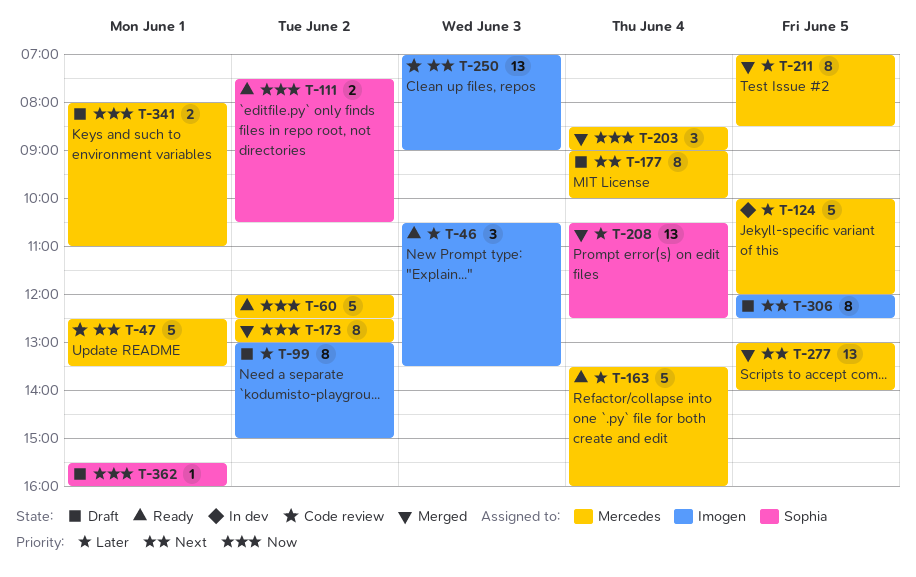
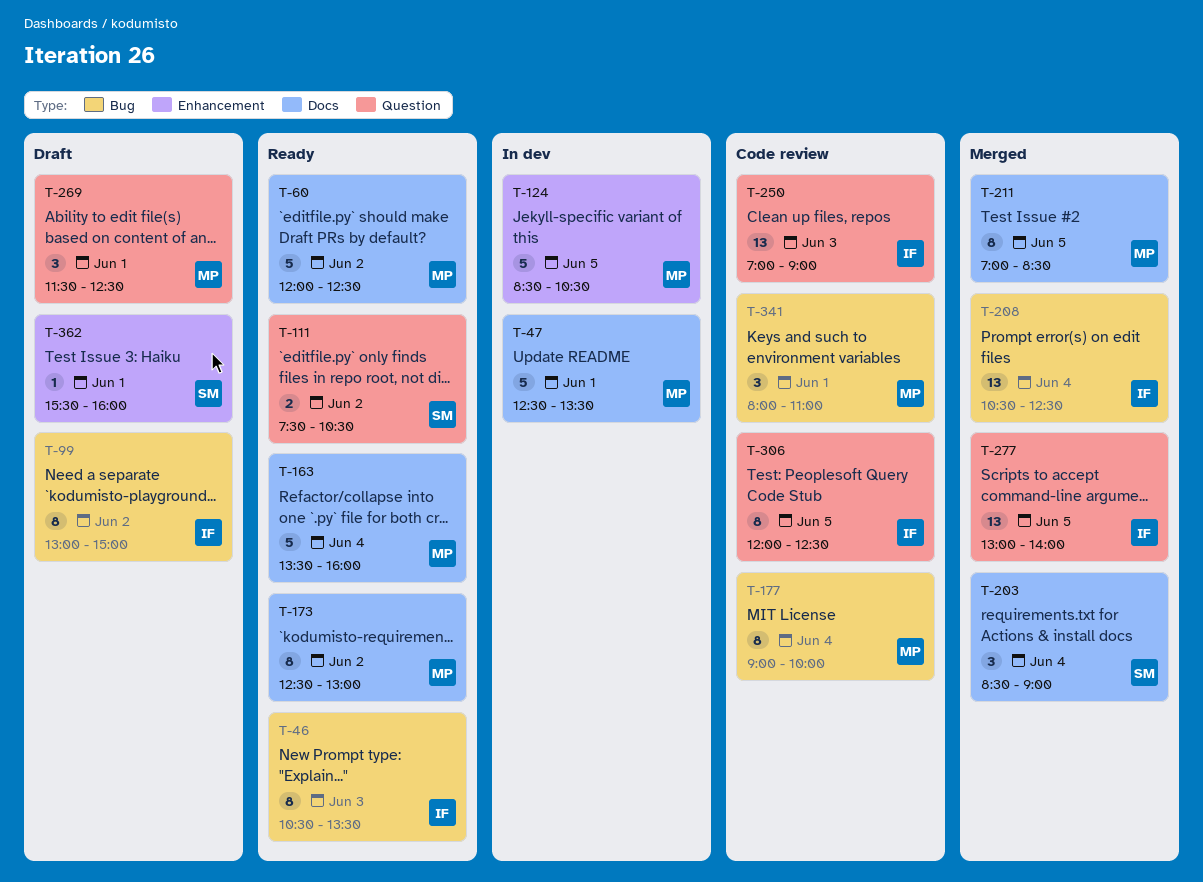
T-46, estimate: 3 -> 8
T-47, status: Code review -> In dev
T-124, begins: 10:00 -> 08:30
T-124, ends: 12:00 -> 10:30
T-173, status: Merged -> Ready
T-177, status: Draft -> Code review
T-203, owner: Mercedes -> Sophia
T-208, owner: Sophia -> Imogen
T-269: none -> present
T-277, owner: Mercedes -> Imogen
T-306, status: Draft -> Code review
T-341, status: Draft -> Code review
T-341, estimate: 2 -> 3

